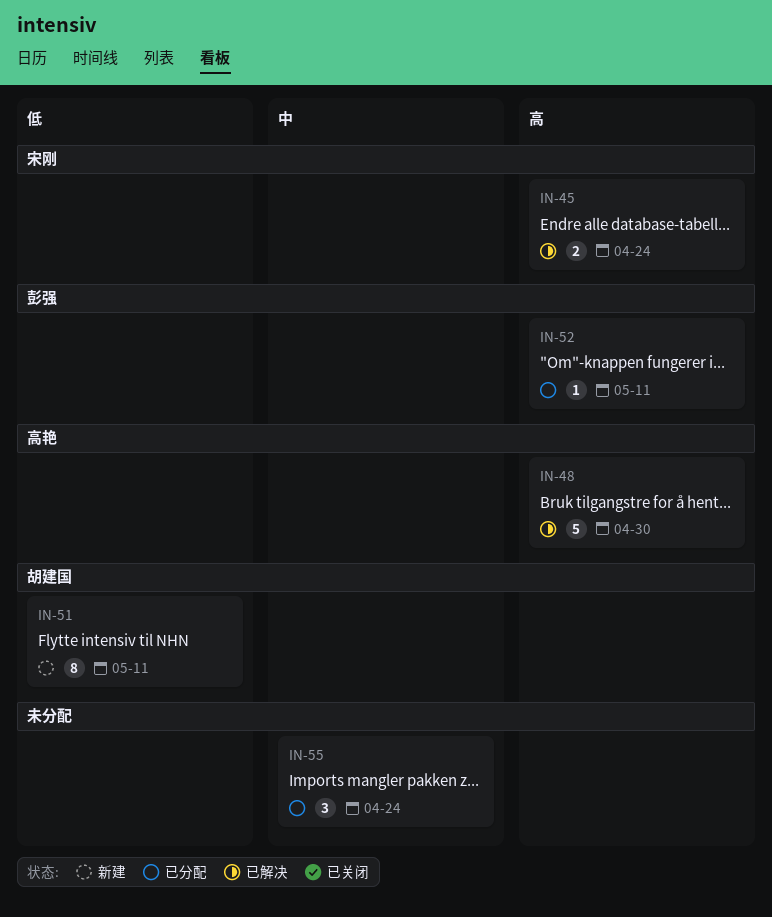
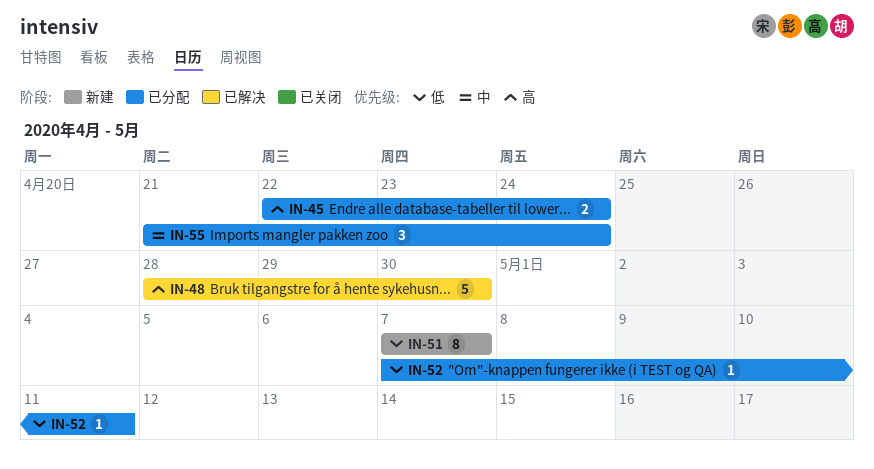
IN-45, status: 已解决 -> 已分配
IN-51, due: May 11 -> May 7
IN-52, priority: 高 -> 低

